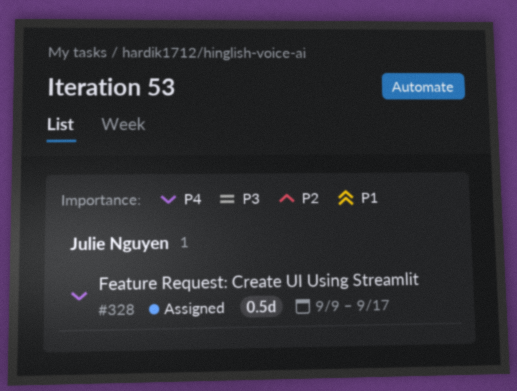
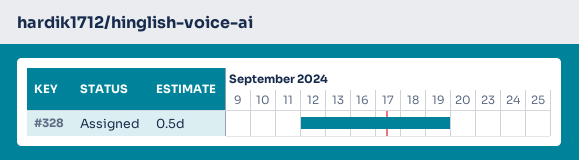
#328, start: Sep 9 -> Sep 12
#328, due: Sep 17 -> Sep 19

